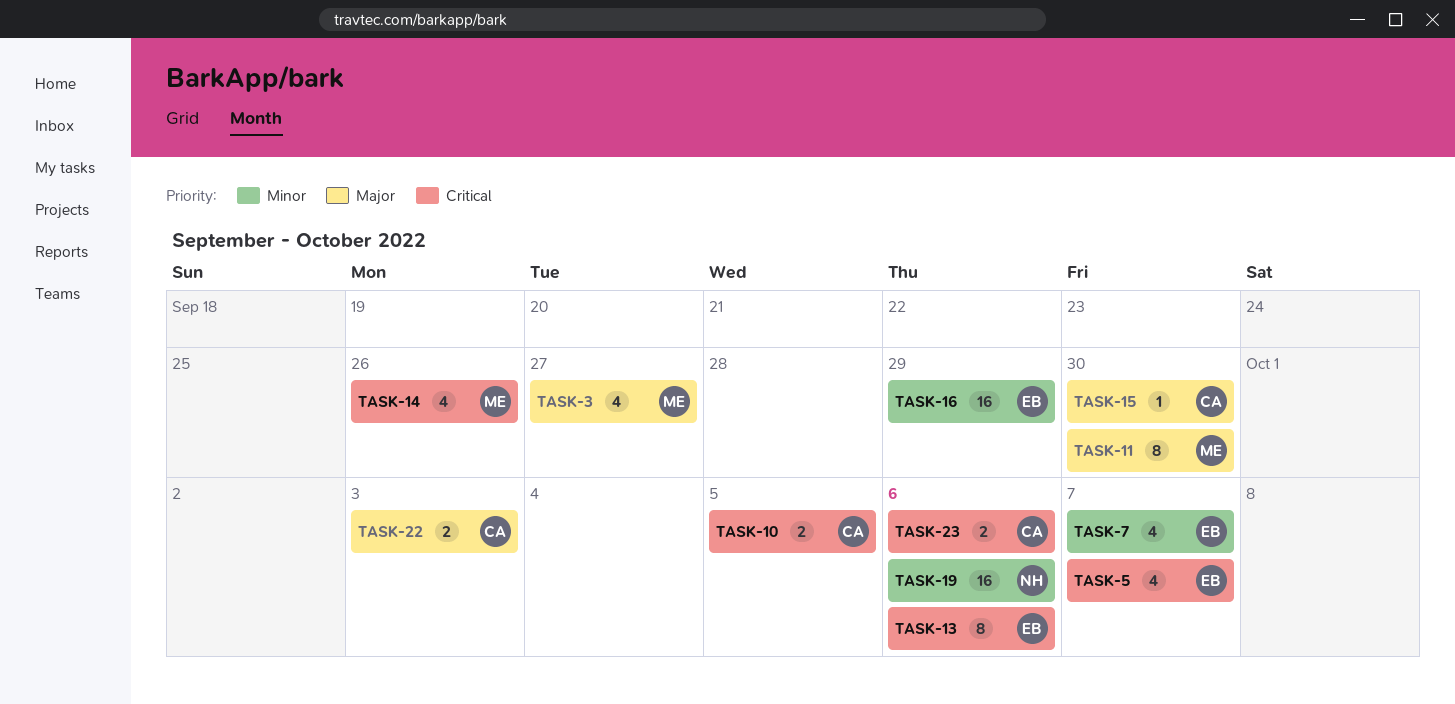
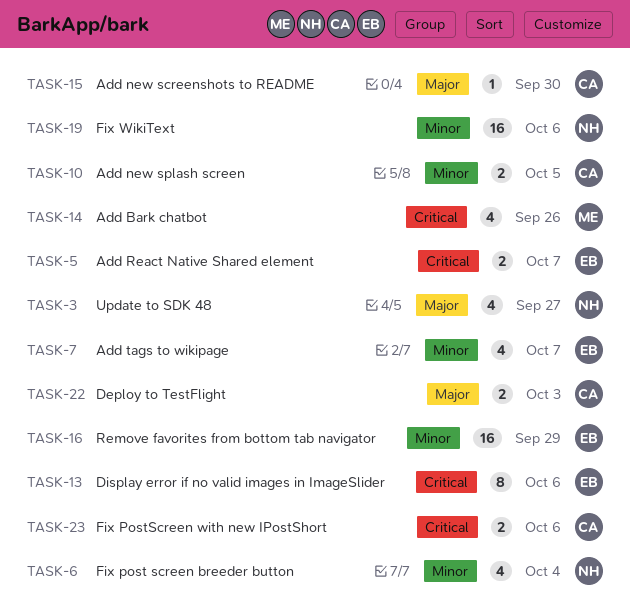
TASK-3, owner: ME -> NH
TASK-5, estimate: 4 -> 2
TASK-6: none -> present
TASK-10, priority: Critical -> Minor
TASK-11: present -> none

